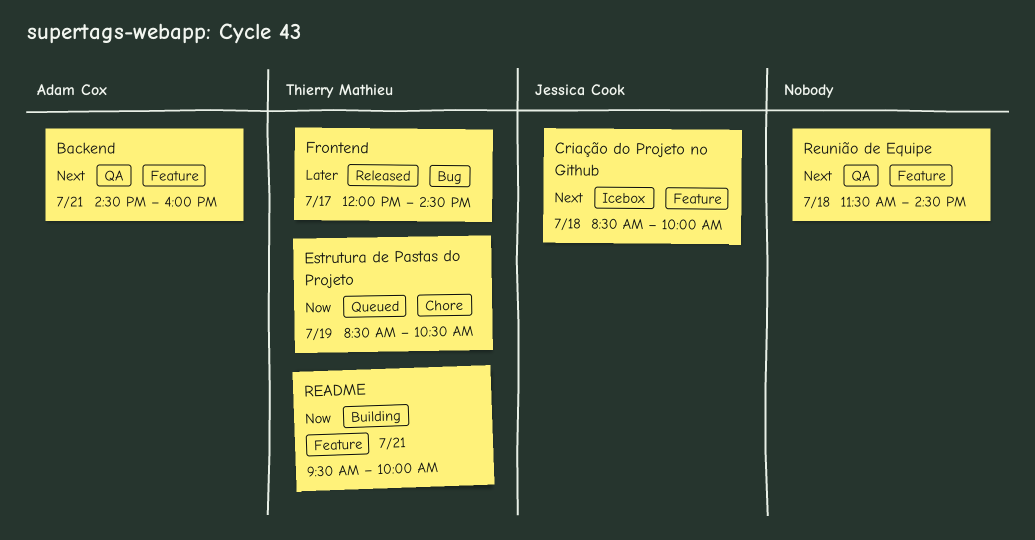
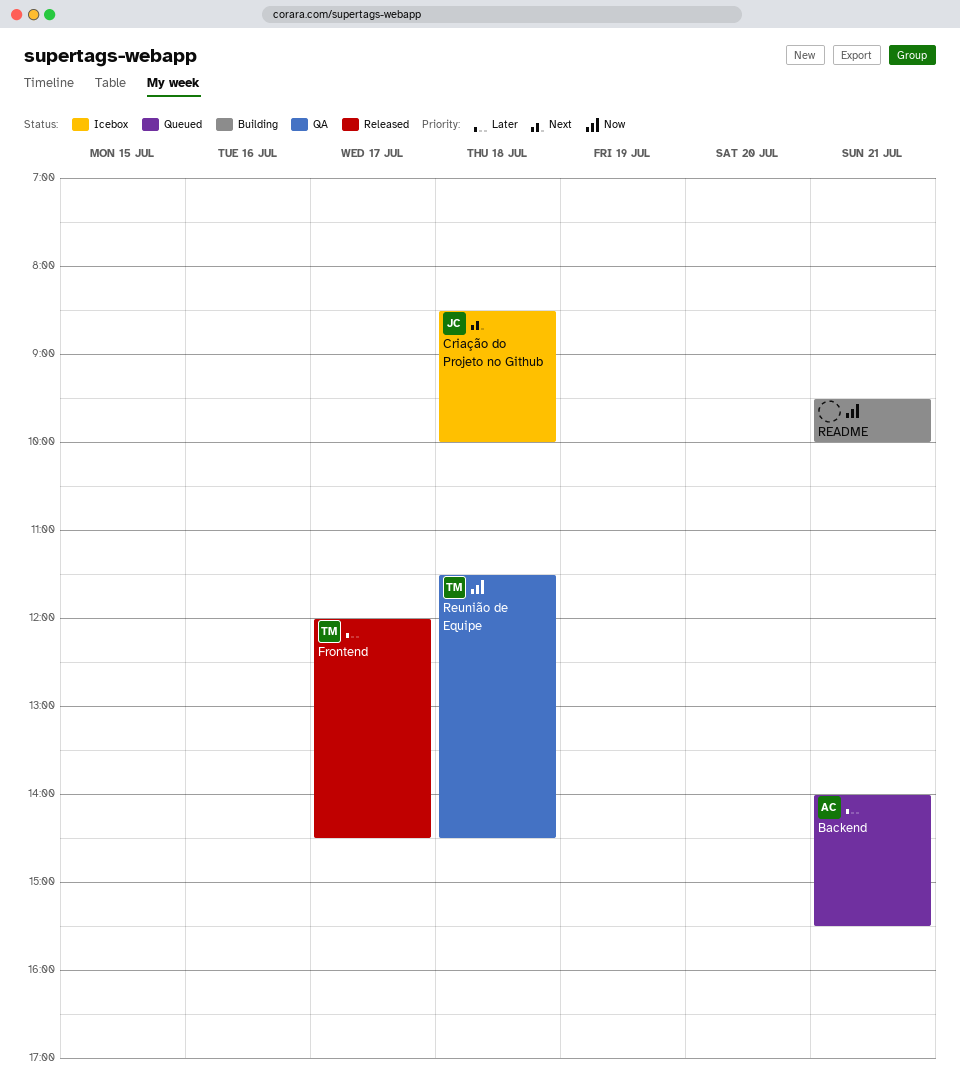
Backend, status: QA -> Queued
Backend, priority: Next -> Later
Backend, begins: 14:30 -> 14:00
Backend, ends: 16:00 -> 15:30
Estrutura de Pastas do Projeto: present -> none
README, owner: Thierry Mathieu -> none
Reunião de Equipe, owner: none -> Thierry Mathieu
Reunião de Equipe, priority: Next -> Now

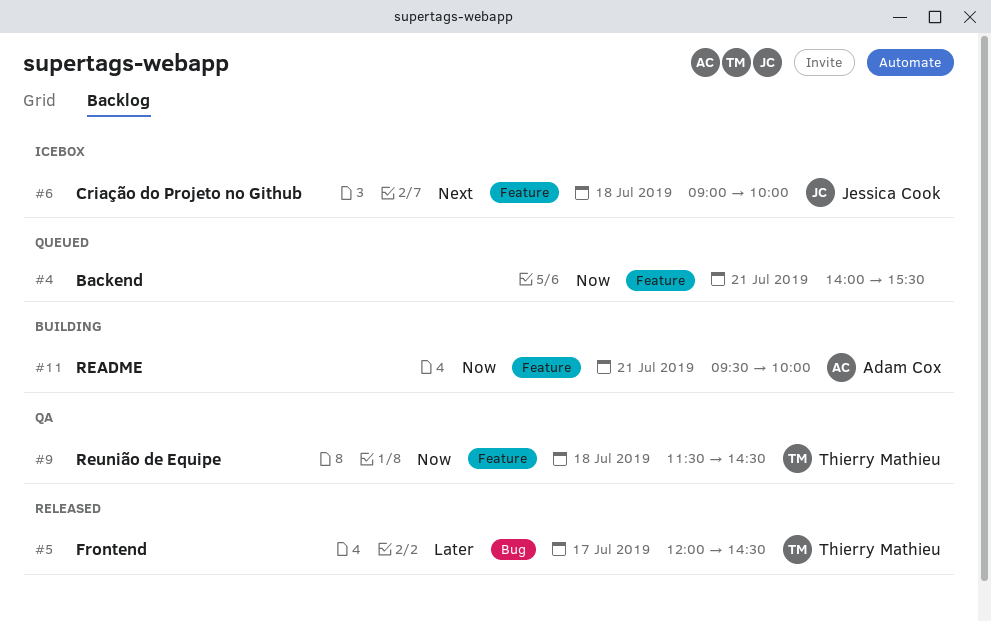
Backend, owner: Adam Cox -> none
Backend, priority: Later -> Now
Criação do Projeto no Github, begins: 08:30 -> 09:00
README, owner: none -> Adam Cox

